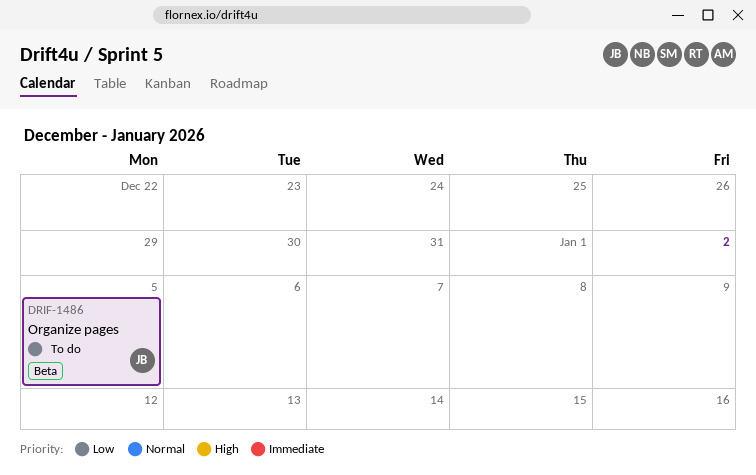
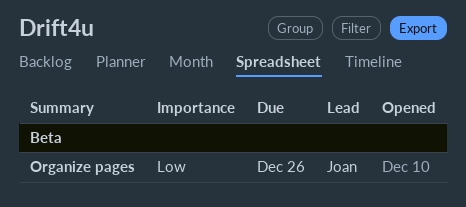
Organize pages, due: Jan 5 -> Dec 26

